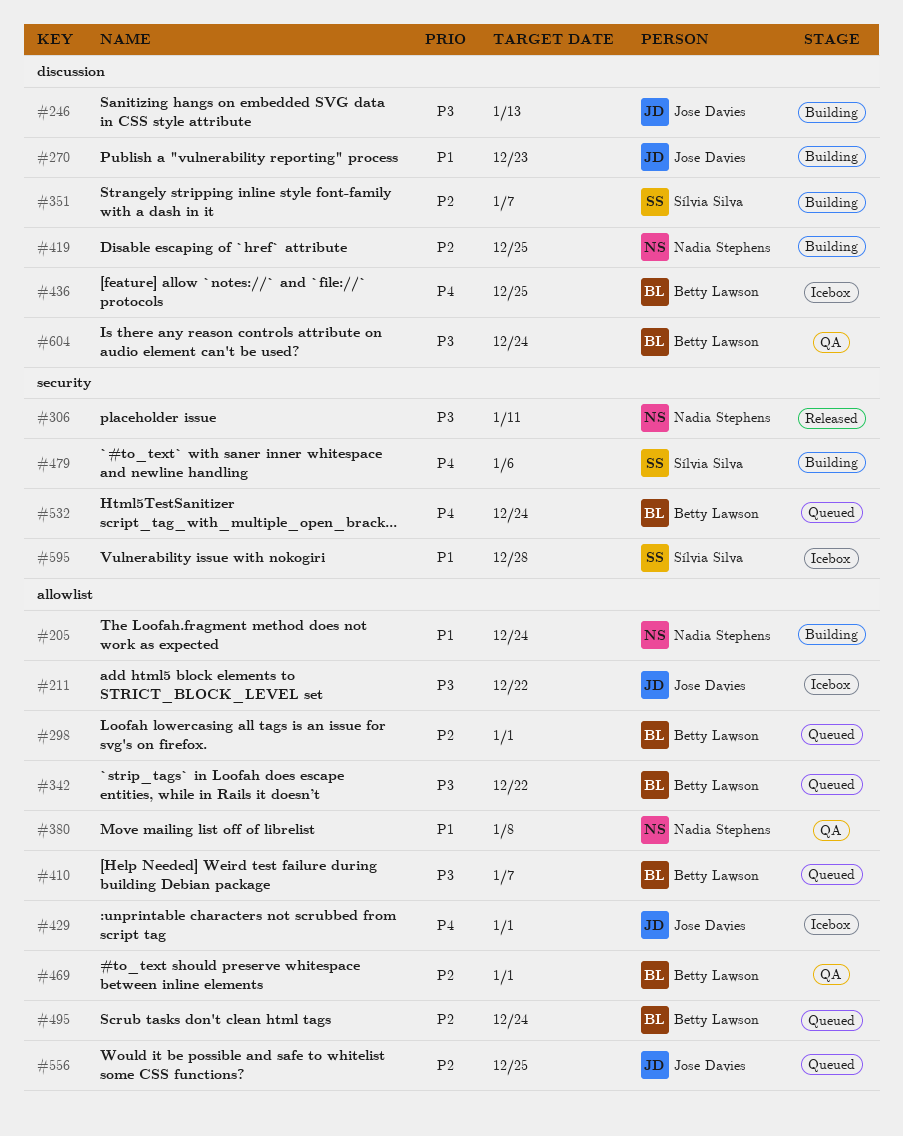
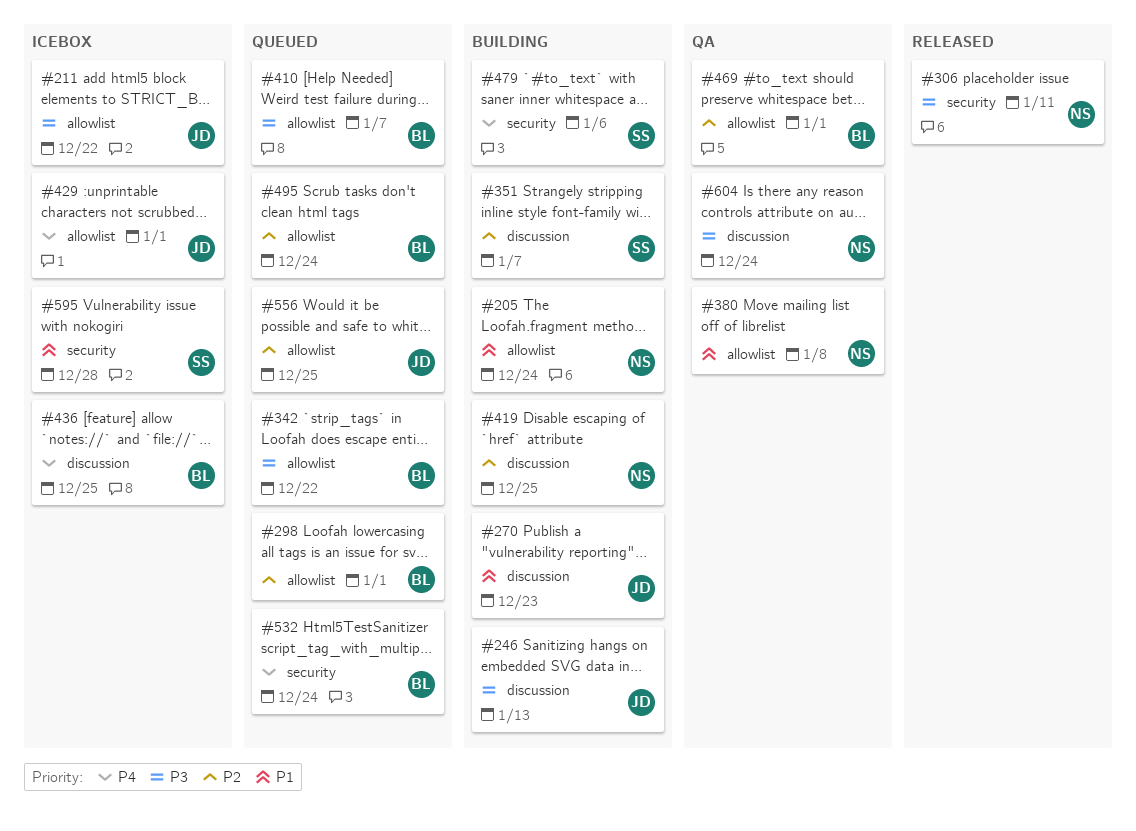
#604, owner: Betty Lawson -> Nadia Stephens

